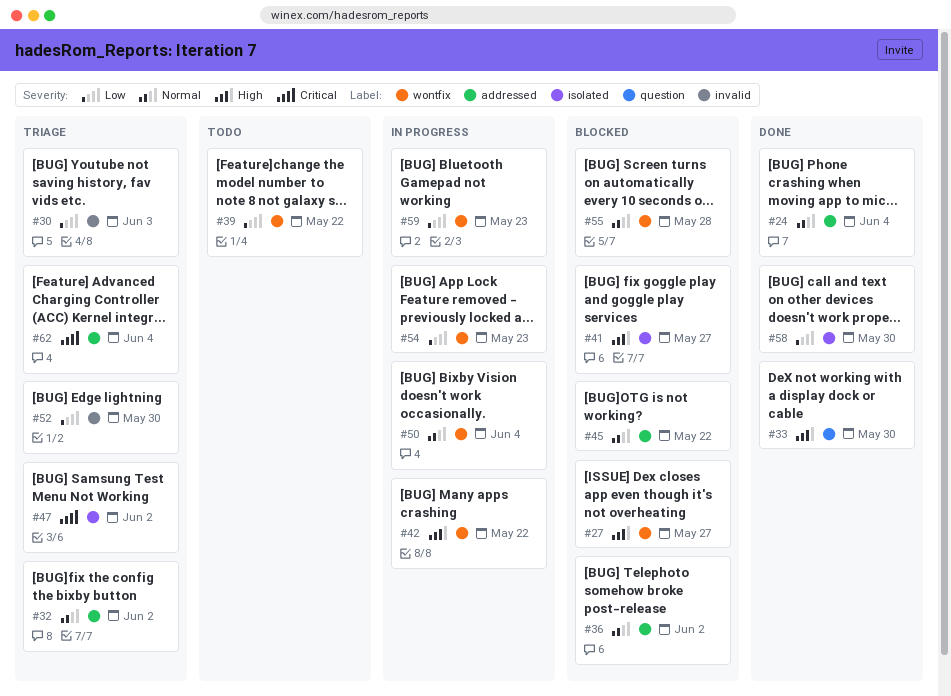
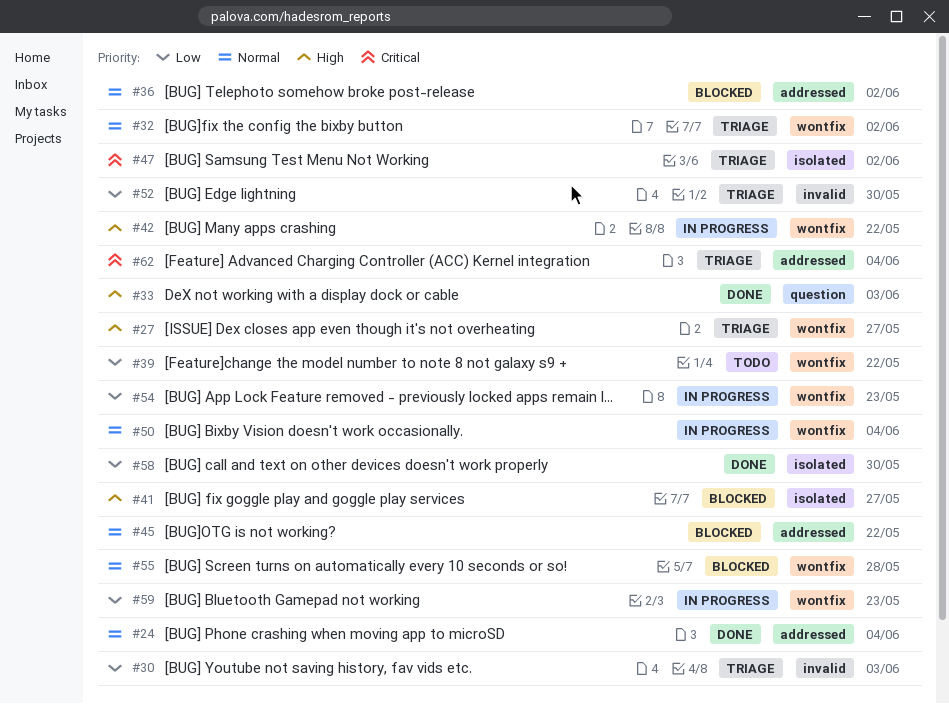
#27, status: Blocked -> Triage
#32, label: addressed -> wontfix
#33, due: May 30 -> Jun 3

